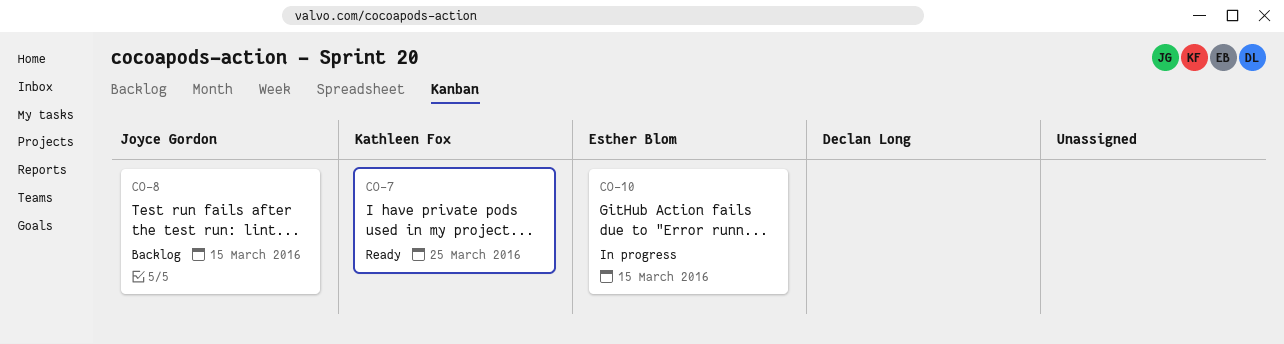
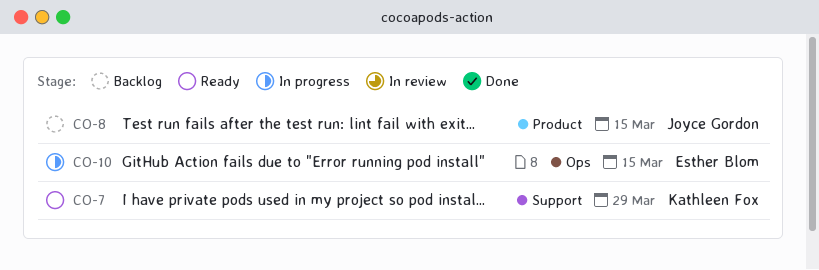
CO-7, due: Mar 25 -> Mar 29

